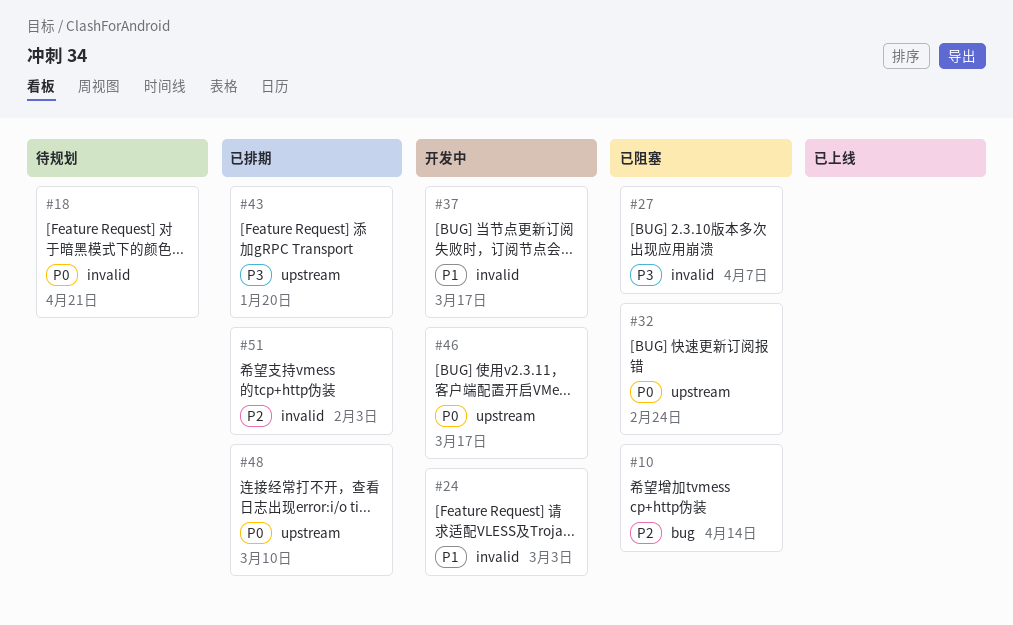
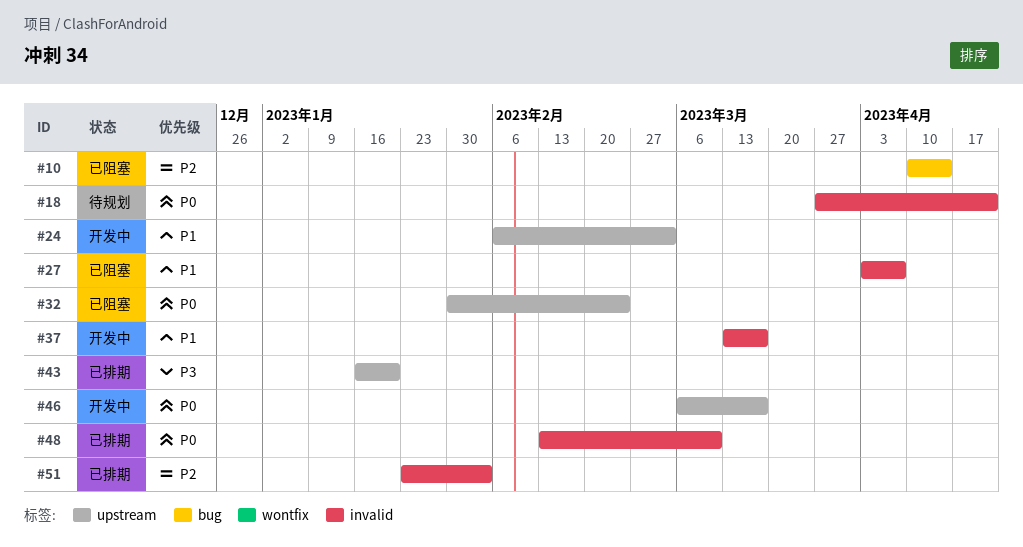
#24, label: invalid -> upstream
#27, priority: P3 -> P1
#48, label: upstream -> invalid

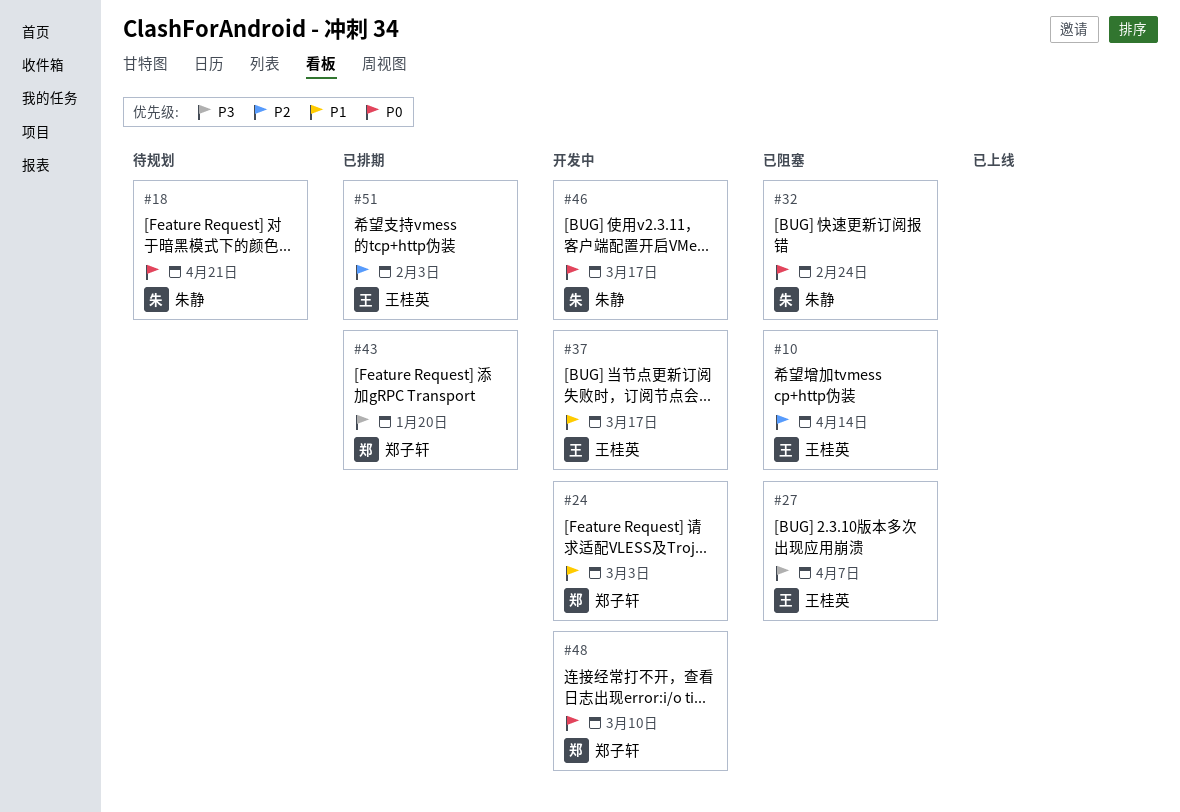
#27, priority: P1 -> P3
#48, status: 已排期 -> 开发中

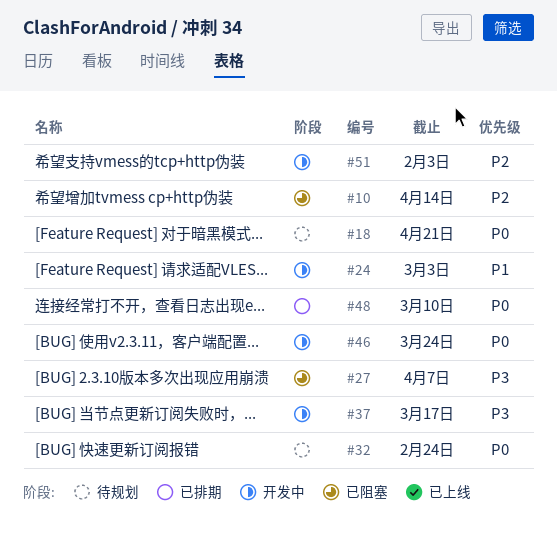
#32, status: 已阻塞 -> 待规划
#37, priority: P1 -> P3
#43: present -> none
#46, due: Mar 17 -> Mar 24
#48, status: 开发中 -> 已排期
#51, status: 已排期 -> 开发中

